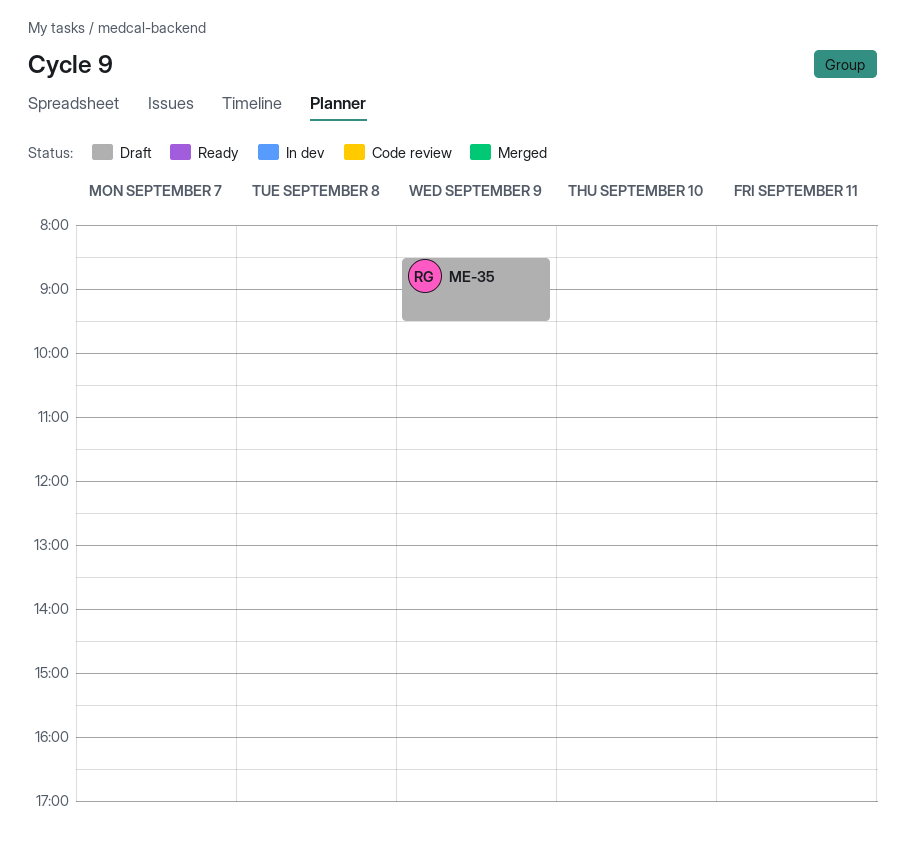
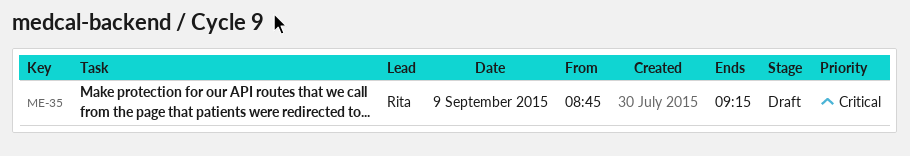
ME-35, begins: 08:30 -> 08:45
ME-35, ends: 09:30 -> 09:15

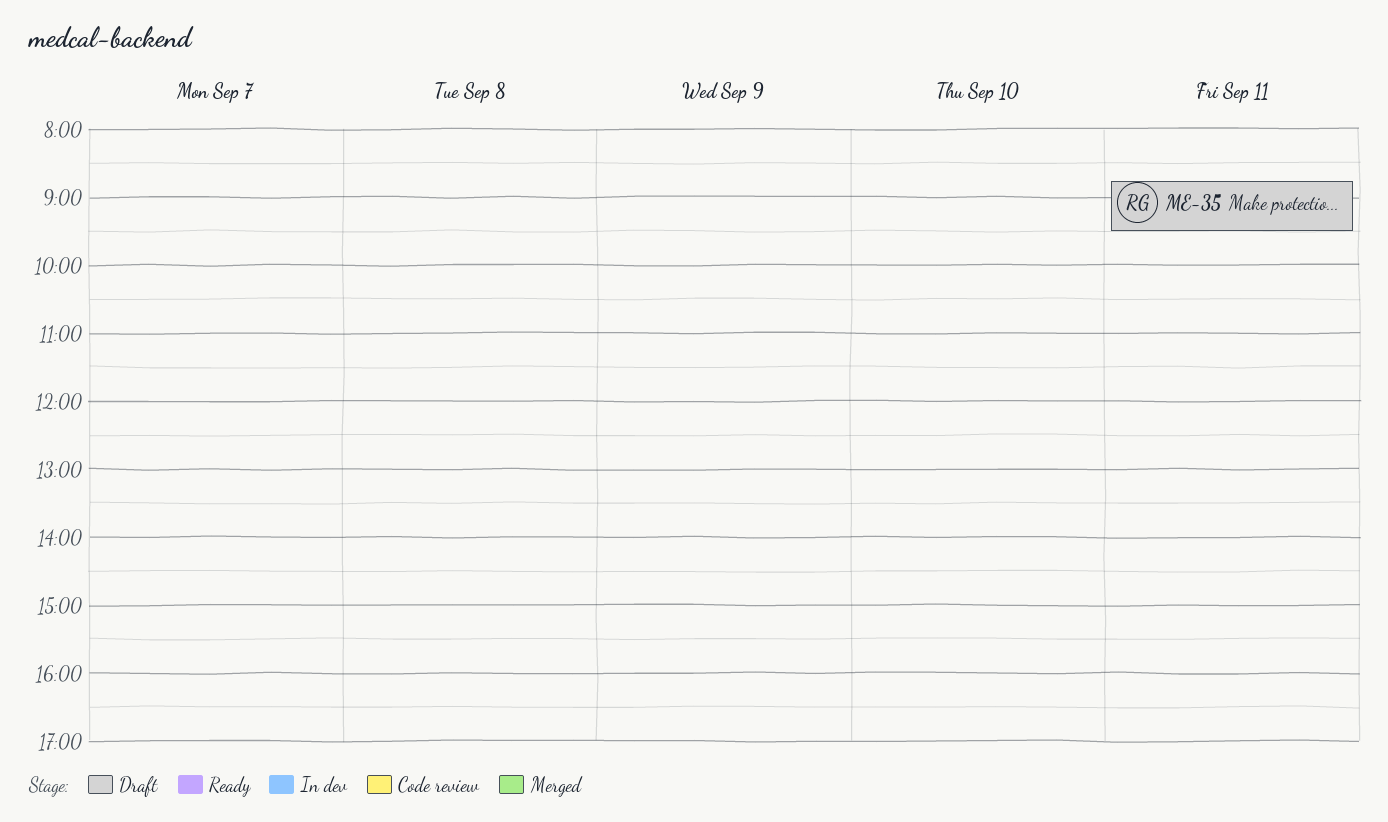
ME-35, day: Sep 9 -> Sep 11
ME-35, ends: 09:15 -> 09:30

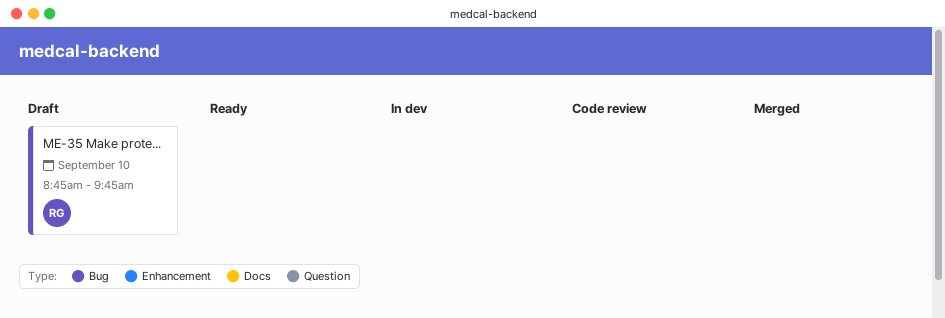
ME-35, day: Sep 11 -> Sep 10
ME-35, ends: 09:30 -> 09:45

